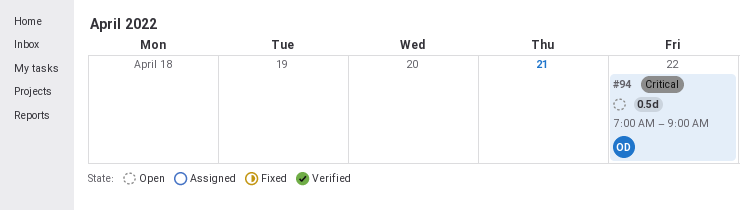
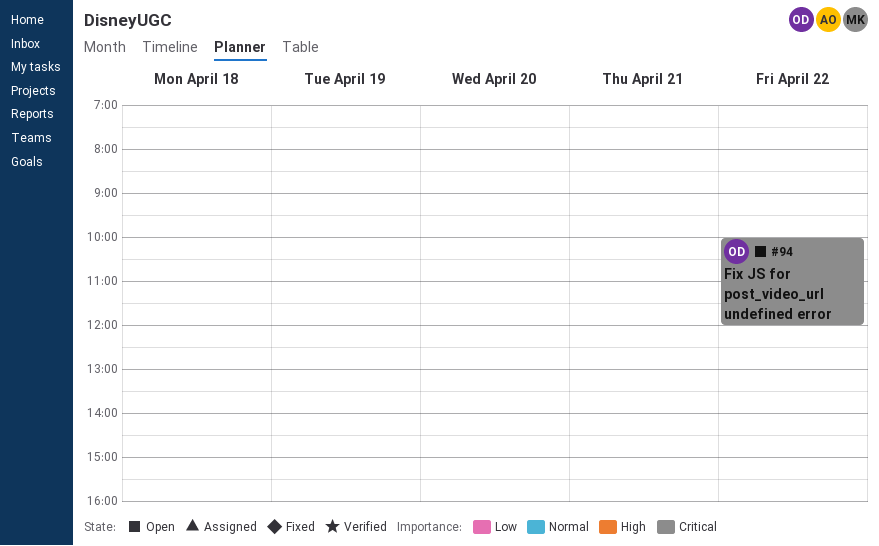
#94, begins: 07:00 -> 10:00
#94, ends: 09:00 -> 12:00

